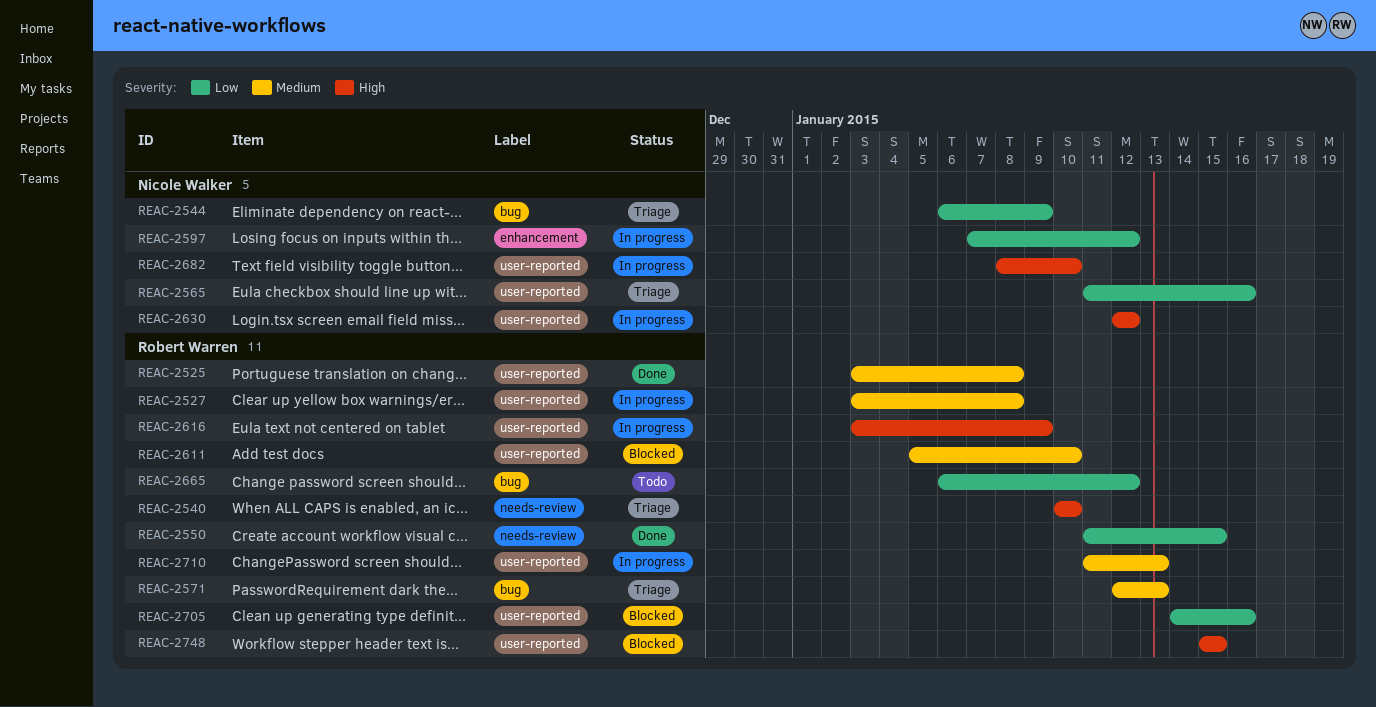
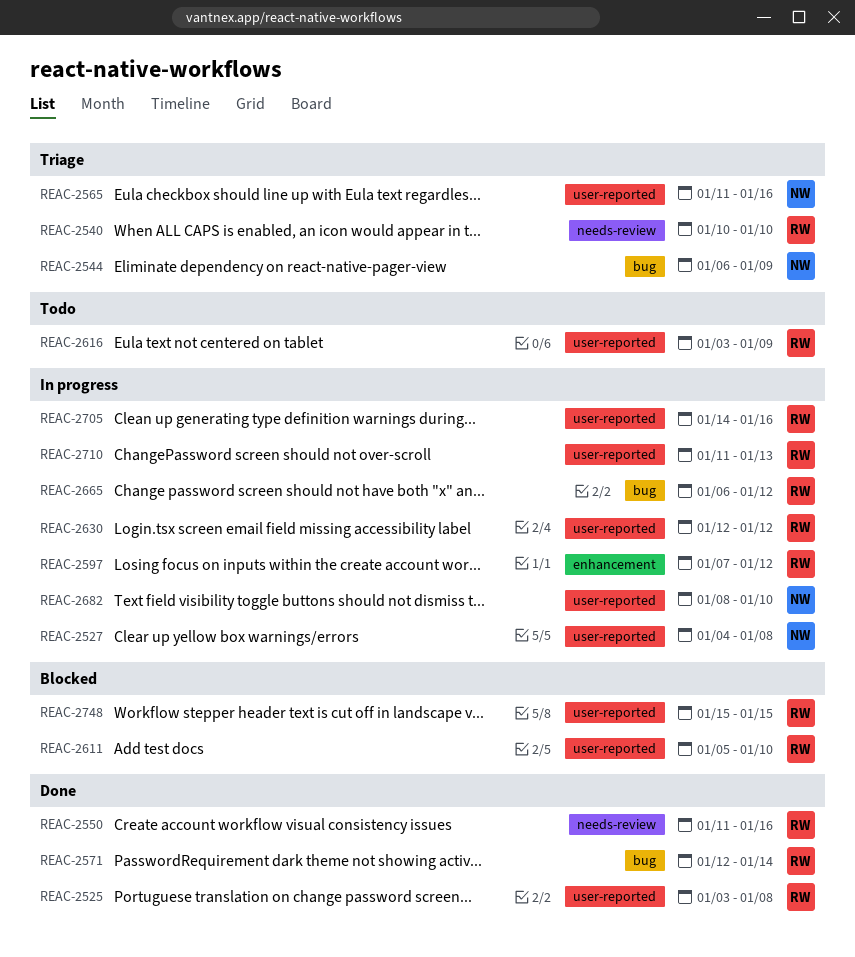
REAC-2527, owner: Robert Warren -> Nicole Walker
REAC-2527, start: Jan 3 -> Jan 4
REAC-2550, due: Jan 15 -> Jan 16
REAC-2571, status: Triage -> Done
REAC-2571, due: Jan 13 -> Jan 14
REAC-2597, owner: Nicole Walker -> Robert Warren
REAC-2616, status: In progress -> Todo
REAC-2630, owner: Nicole Walker -> Robert Warren
REAC-2665, status: Todo -> In progress
REAC-2705, status: Blocked -> In progress

